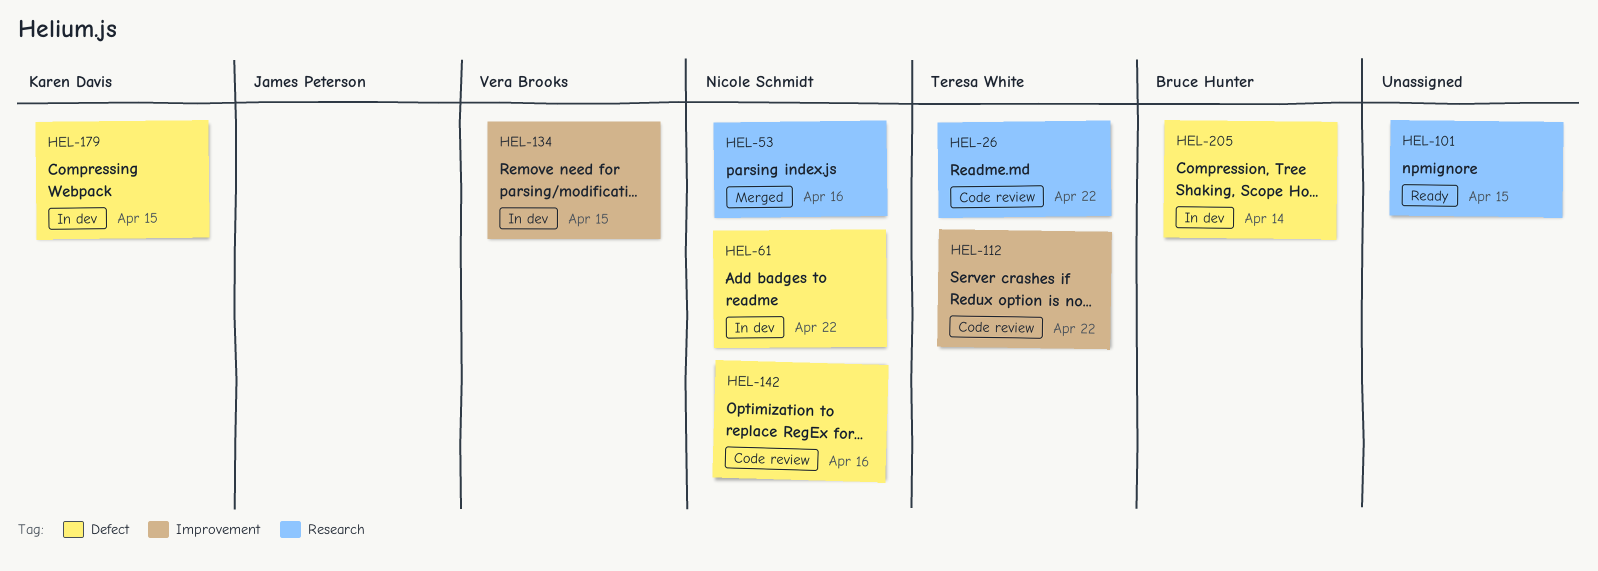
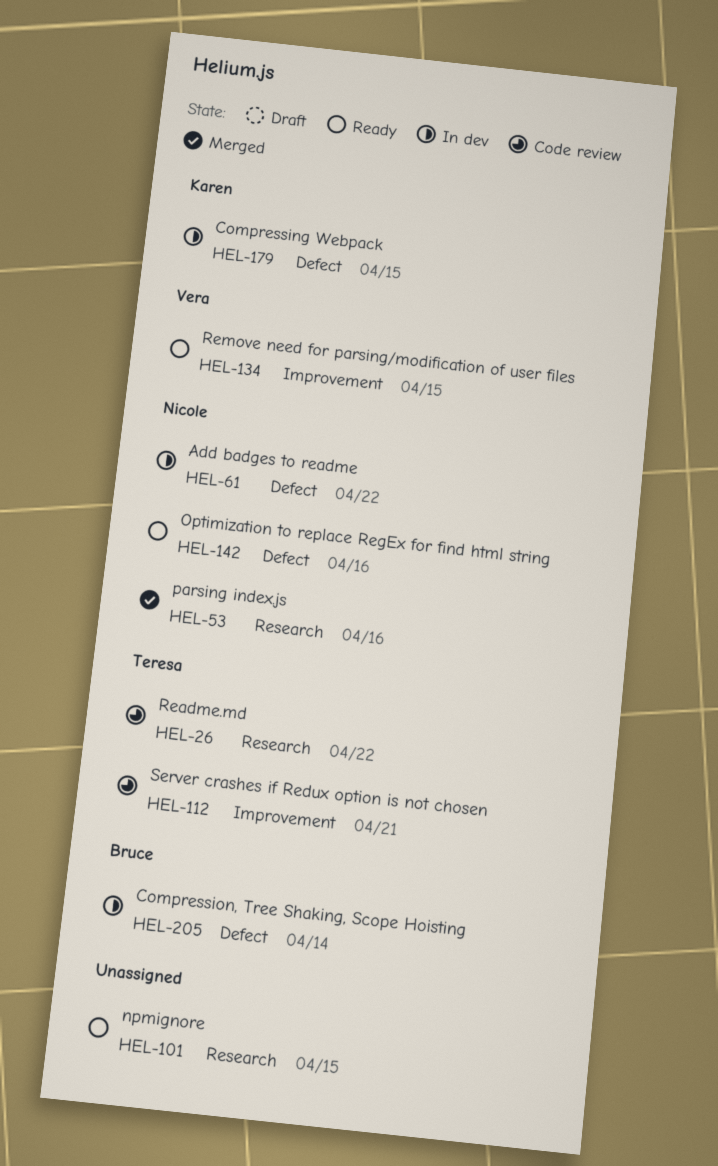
HEL-112, due: Apr 22 -> Apr 21
HEL-134, status: In dev -> Ready
HEL-142, status: Code review -> Ready

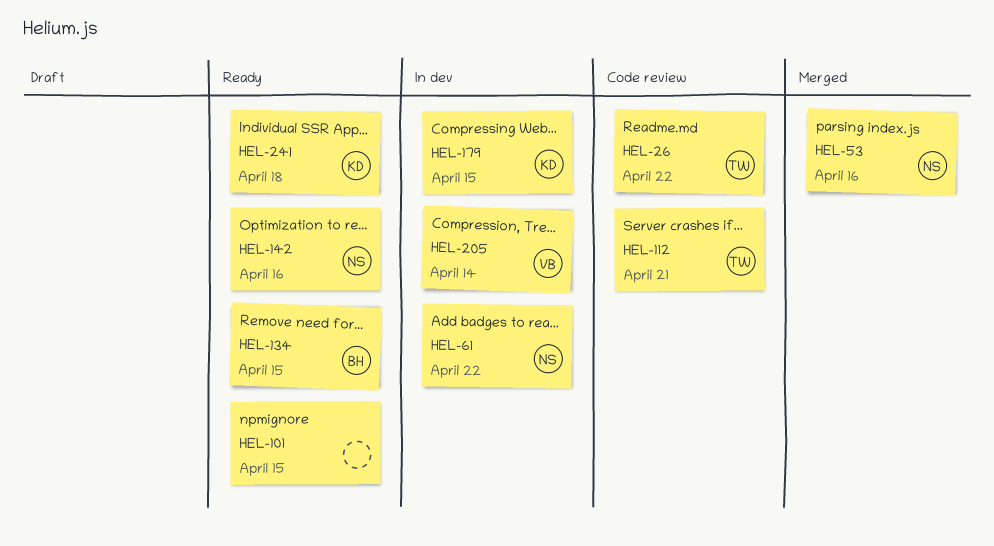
HEL-134, owner: Vera -> Bruce
HEL-205, owner: Bruce -> Vera
HEL-241: none -> present

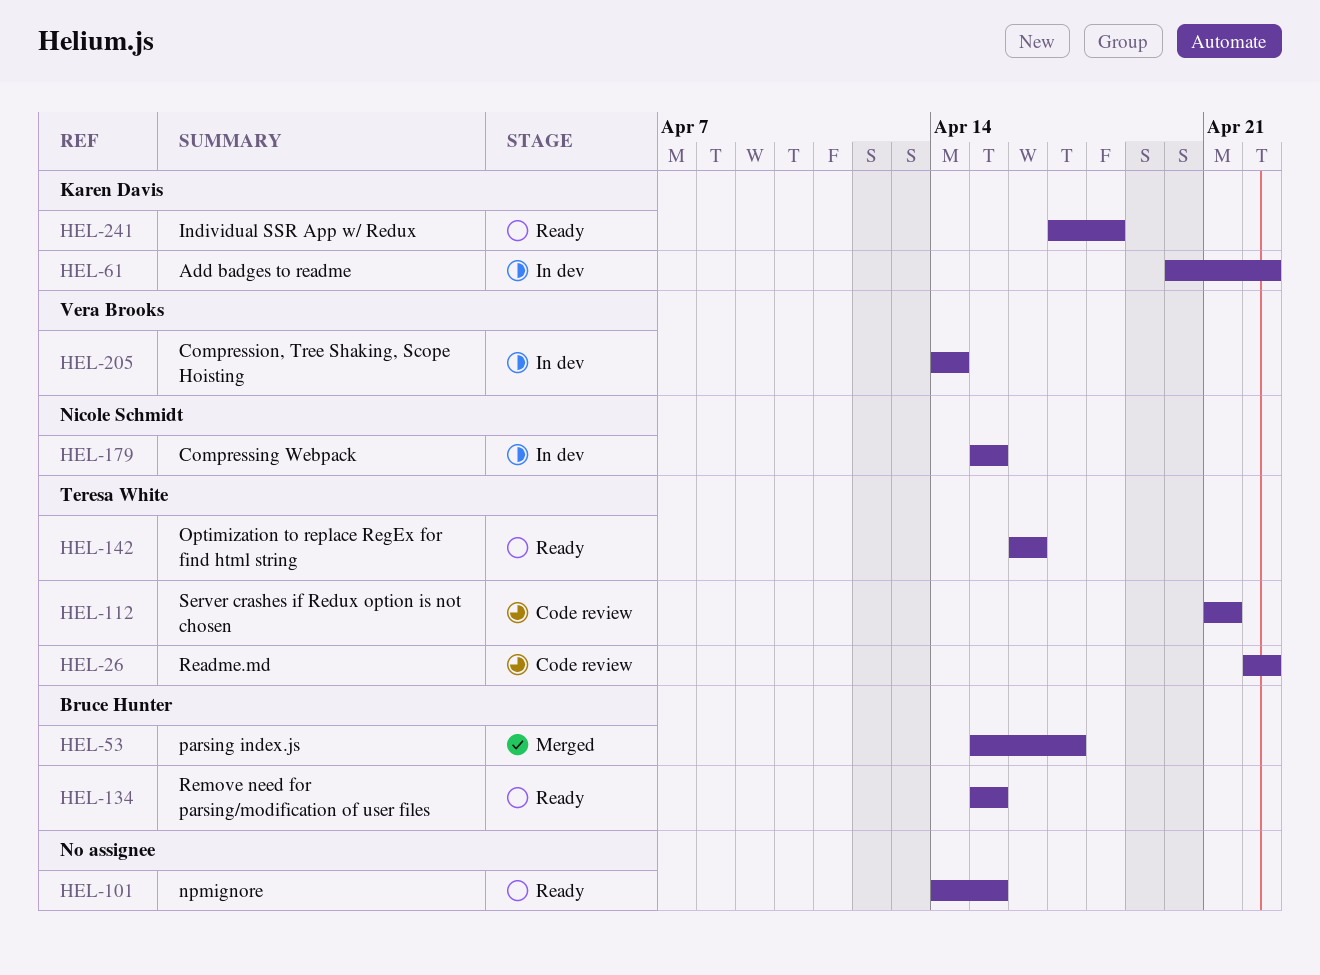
HEL-53, owner: Nicole Schmidt -> Bruce Hunter
HEL-53, due: Apr 16 -> Apr 17
HEL-61, owner: Nicole Schmidt -> Karen Davis
HEL-142, owner: Nicole Schmidt -> Teresa White
HEL-179, owner: Karen Davis -> Nicole Schmidt

